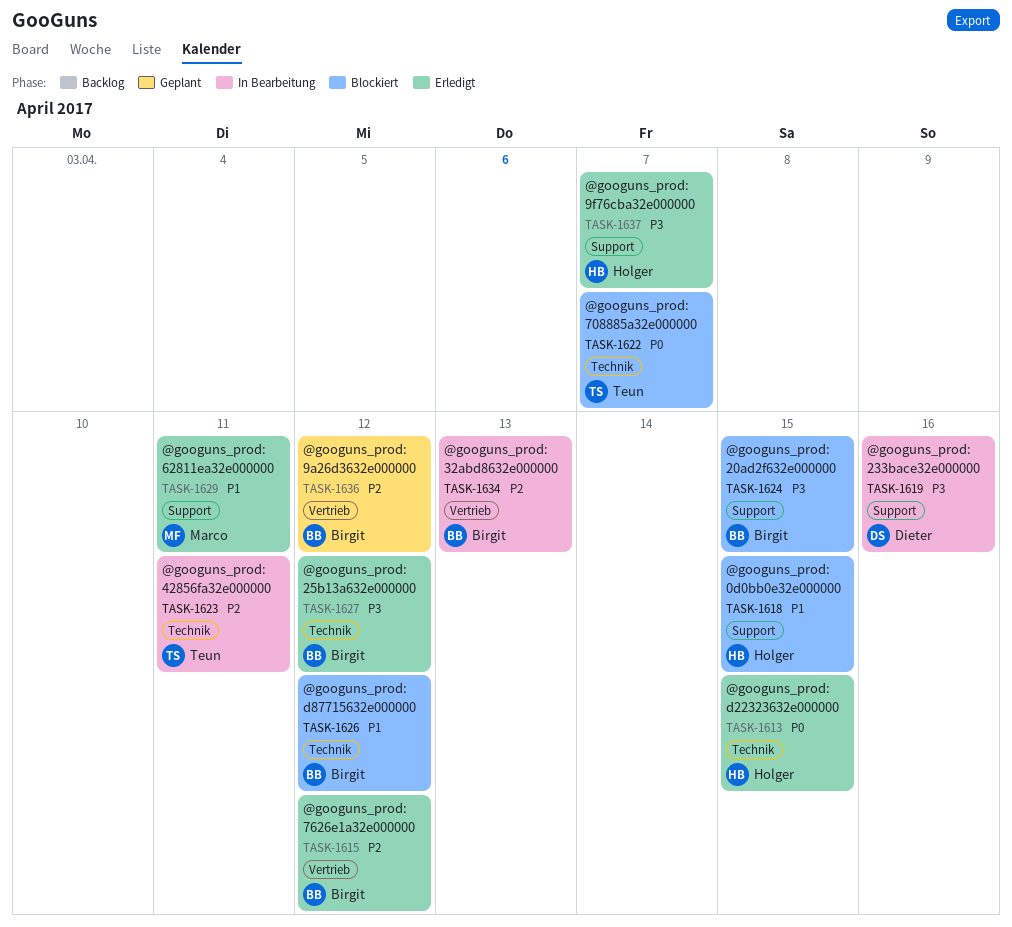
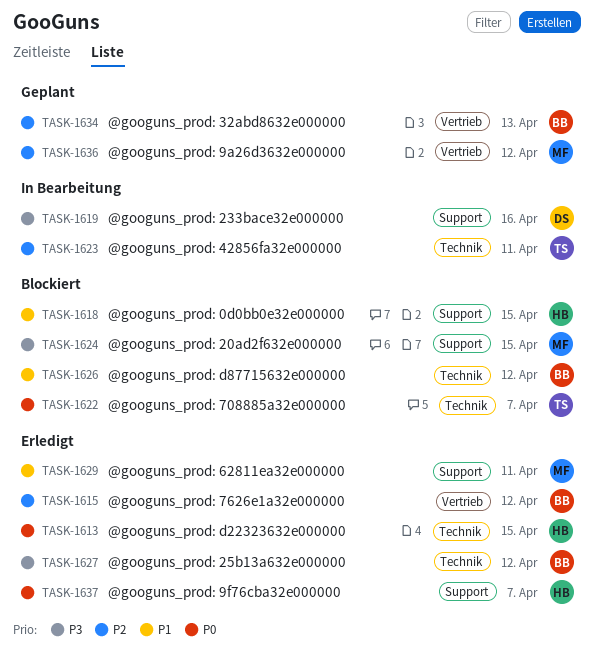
TASK-1624, owner: Birgit -> Marco
TASK-1634, status: In Bearbeitung -> Geplant
TASK-1636, owner: Birgit -> Marco
TASK-1637, priority: P3 -> P0

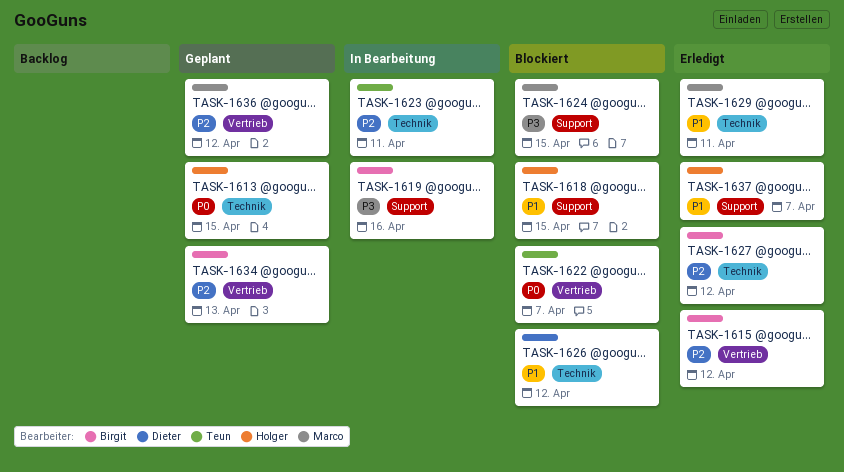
TASK-1613, status: Erledigt -> Geplant
TASK-1619, owner: Dieter -> Birgit
TASK-1622, label: Technik -> Vertrieb
TASK-1626, owner: Birgit -> Dieter
TASK-1627, priority: P3 -> P2
TASK-1629, label: Support -> Technik
TASK-1637, priority: P0 -> P1

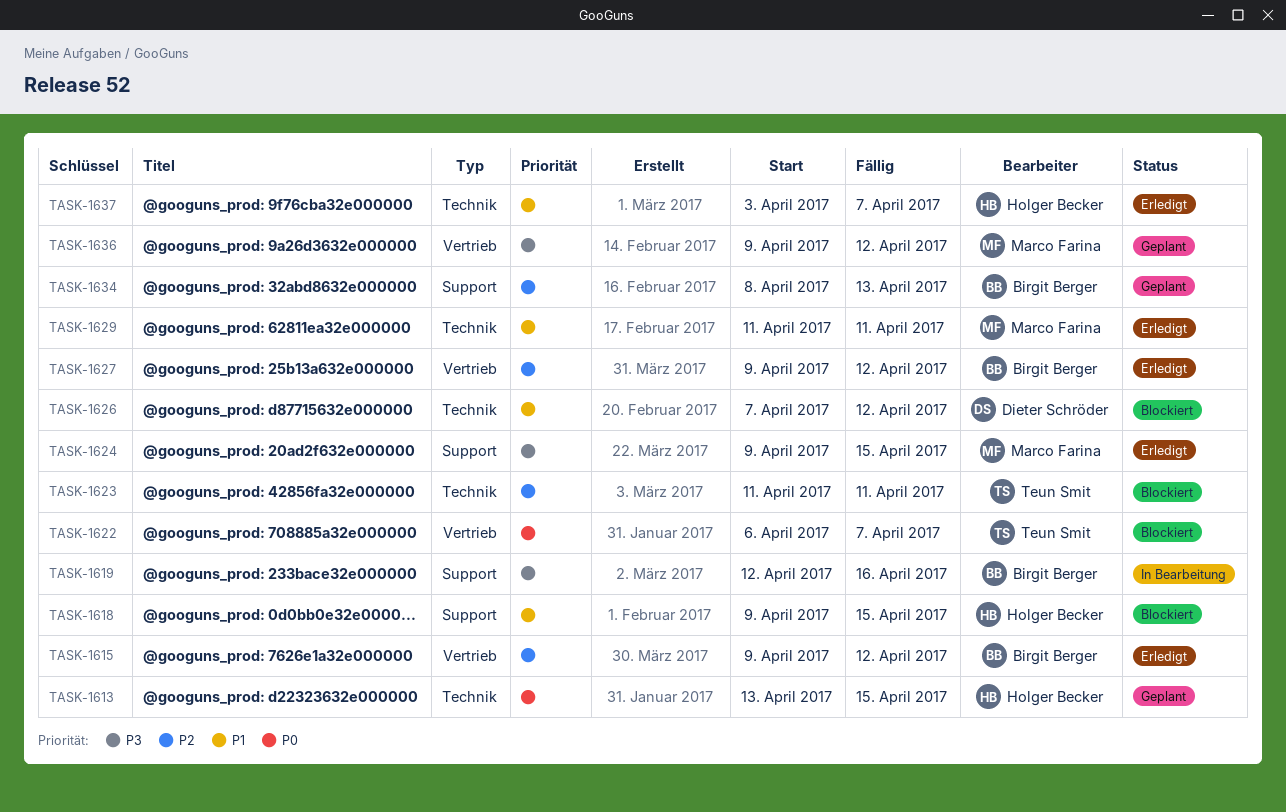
TASK-1623, status: In Bearbeitung -> Blockiert
TASK-1624, status: Blockiert -> Erledigt
TASK-1627, label: Technik -> Vertrieb
TASK-1634, label: Vertrieb -> Support
TASK-1636, priority: P2 -> P3
TASK-1637, label: Support -> Technik

